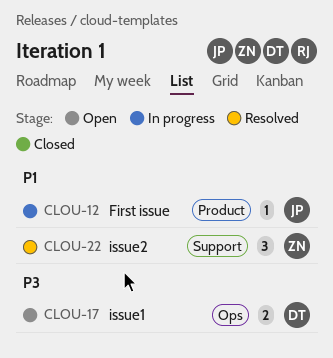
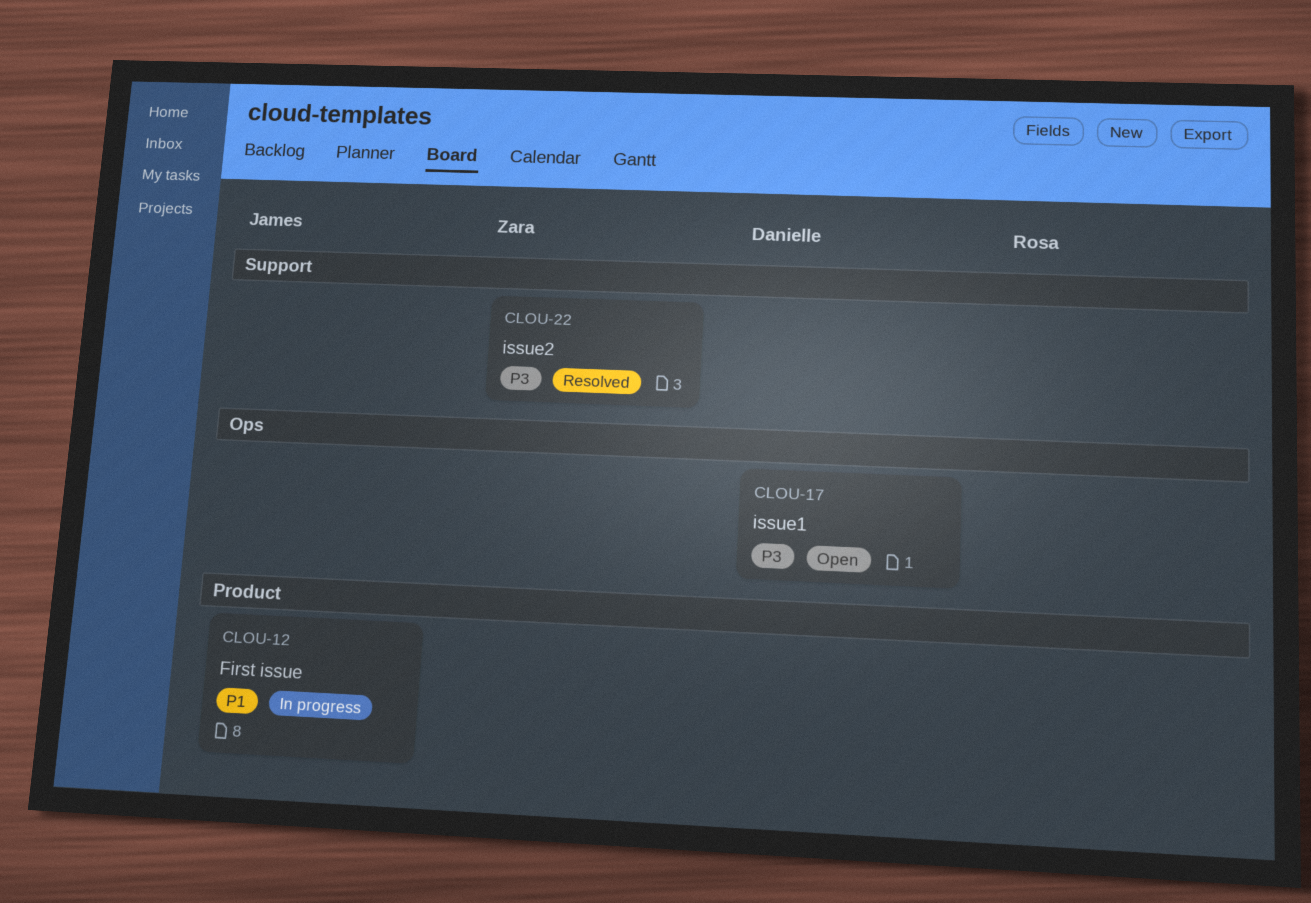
CLOU-22, priority: P1 -> P3

